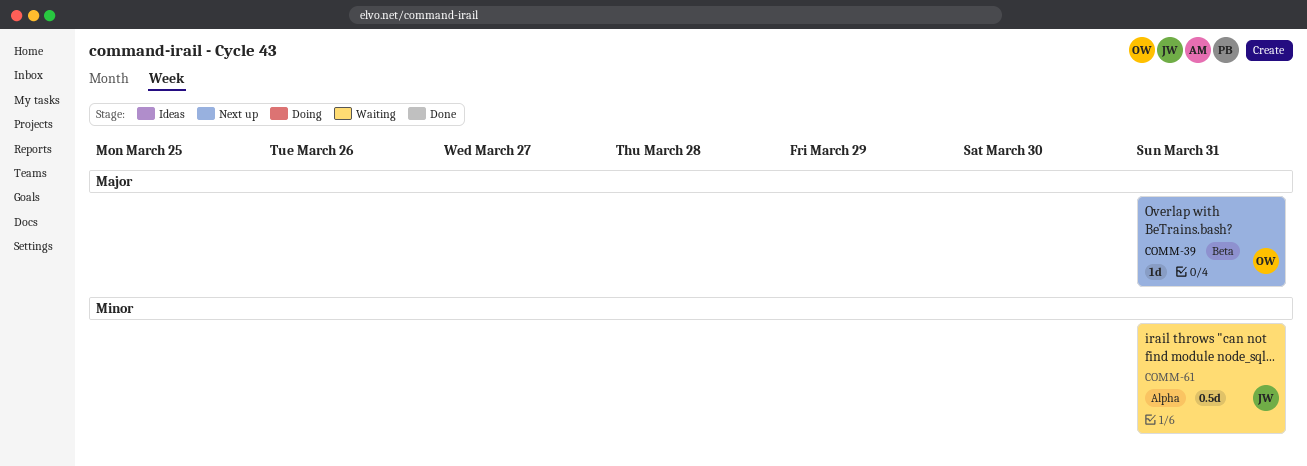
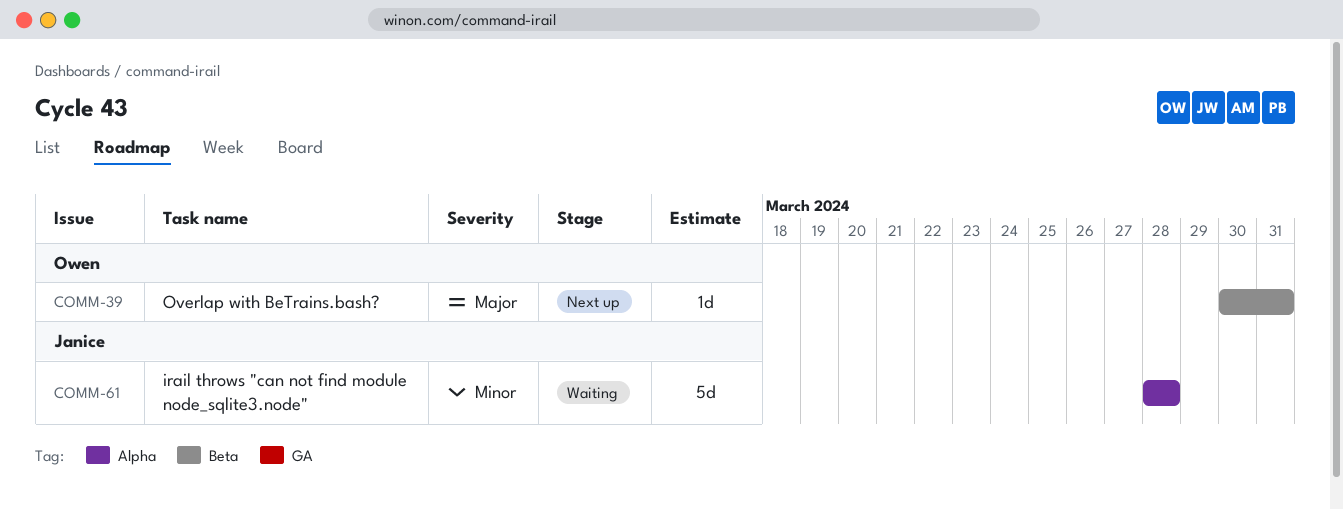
COMM-61, estimate: 0.5d -> 5d
COMM-61, due: Mar 31 -> Mar 28

